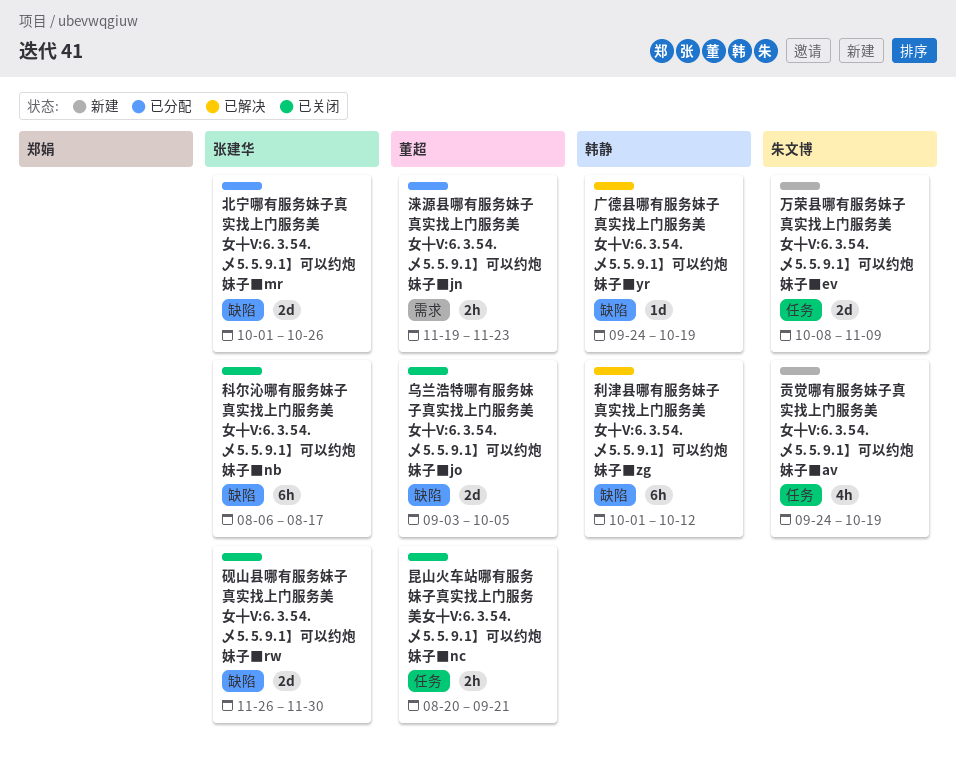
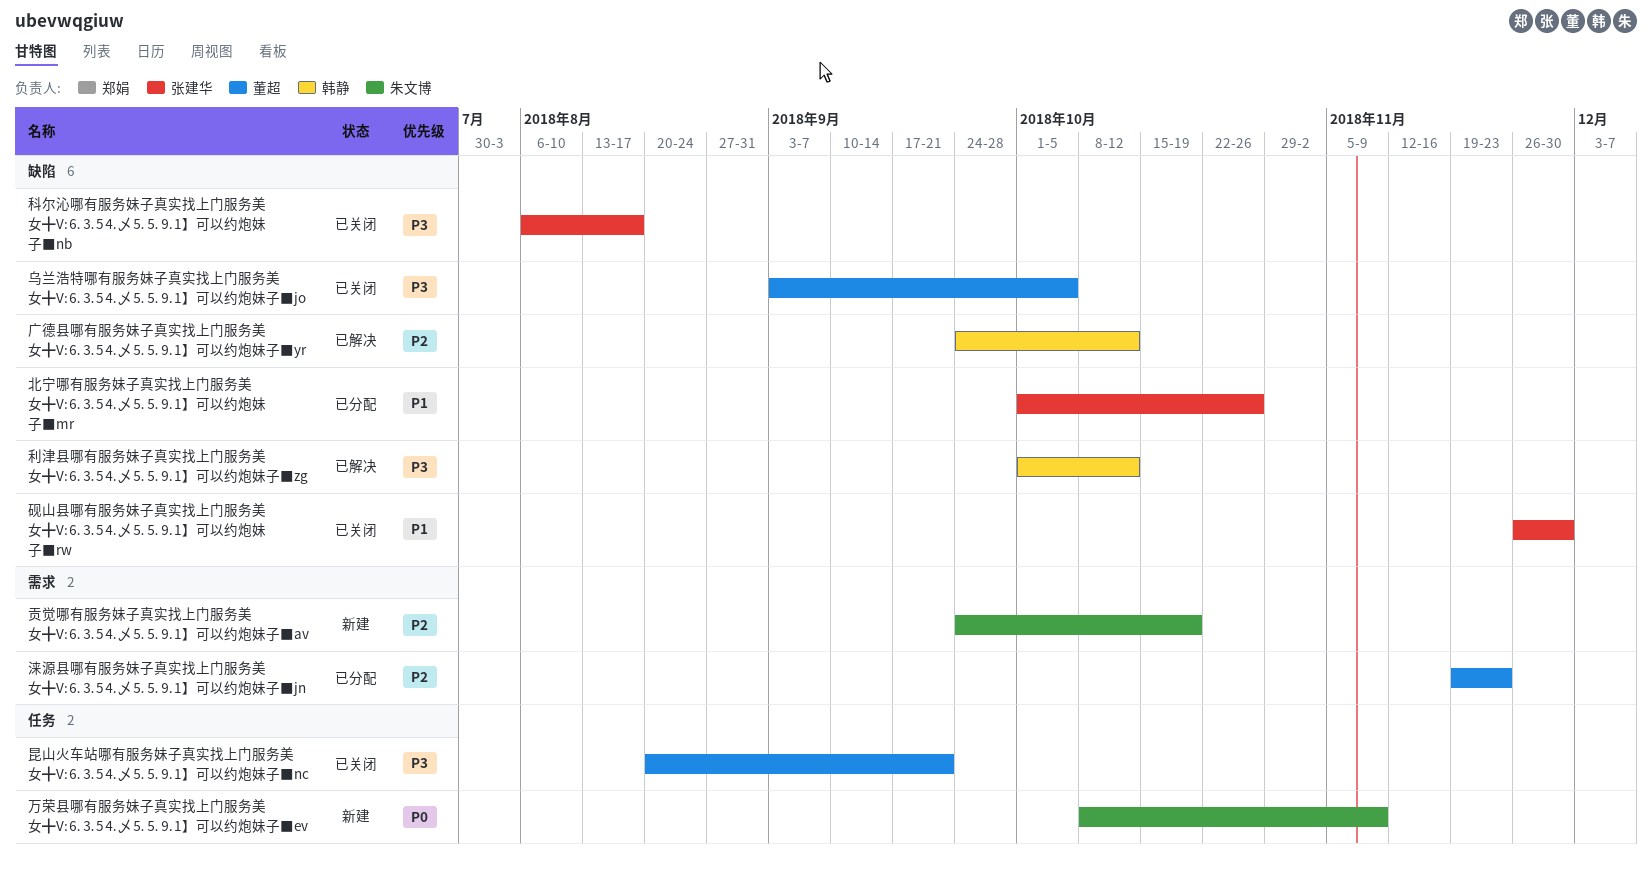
广德县哪有服务妹子真实找上门服务美女╋V:⒍⒊5⒋乄⒌⒌⒐1】可以约炮妹子■yr, due: Oct 19 -> Oct 12
贡觉哪有服务妹子真实找上门服务美女╋V:⒍⒊5⒋乄⒌⒌⒐1】可以约炮妹子■av, label: 任务 -> 需求

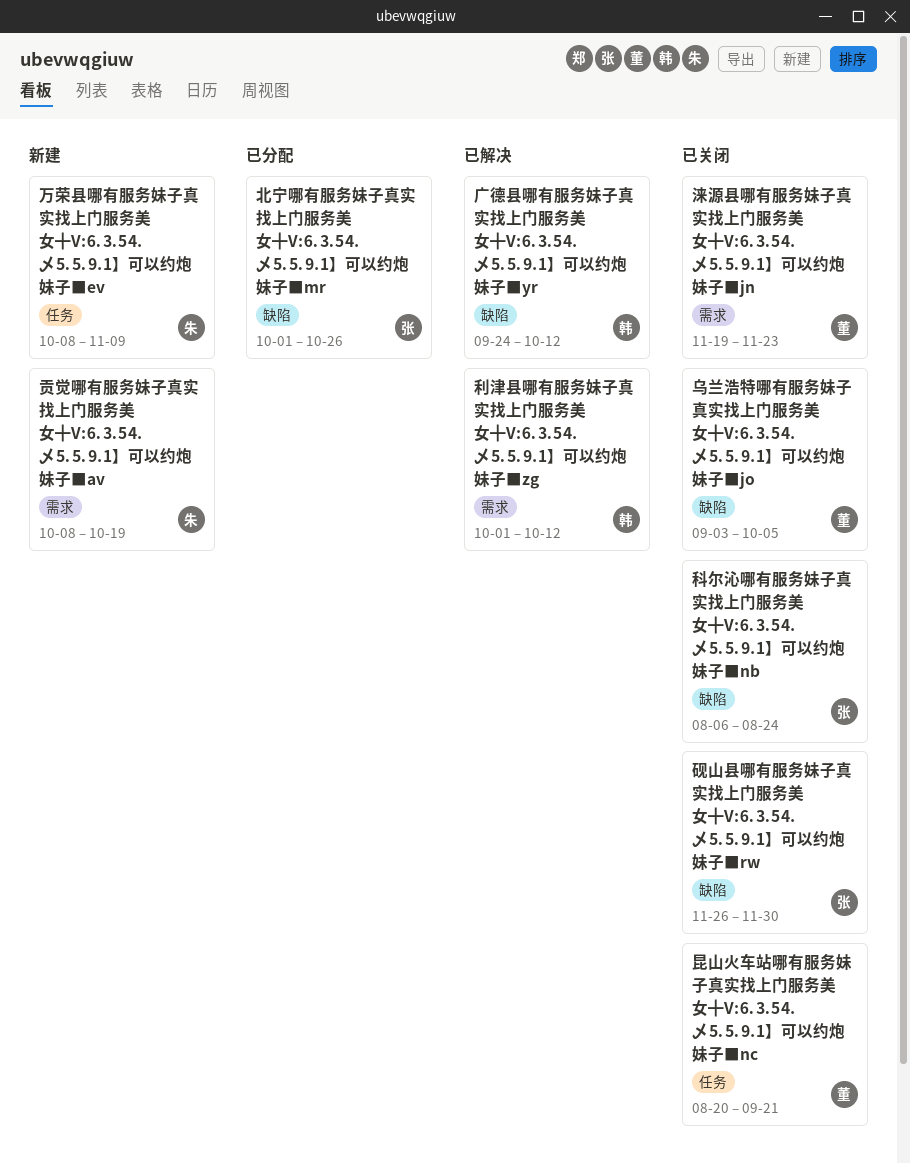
利津县哪有服务妹子真实找上门服务美女╋V:⒍⒊5⒋乄⒌⒌⒐1】可以约炮妹子■zg, label: 缺陷 -> 需求
涞源县哪有服务妹子真实找上门服务美女╋V:⒍⒊5⒋乄⒌⒌⒐1】可以约炮妹子■jn, status: 已分配 -> 已关闭
科尔沁哪有服务妹子真实找上门服务美女╋V:⒍⒊5⒋乄⒌⒌⒐1】可以约炮妹子■nb, due: Aug 17 -> Aug 24
贡觉哪有服务妹子真实找上门服务美女╋V:⒍⒊5⒋乄⒌⒌⒐1】可以约炮妹子■av, start: Sep 24 -> Oct 8

